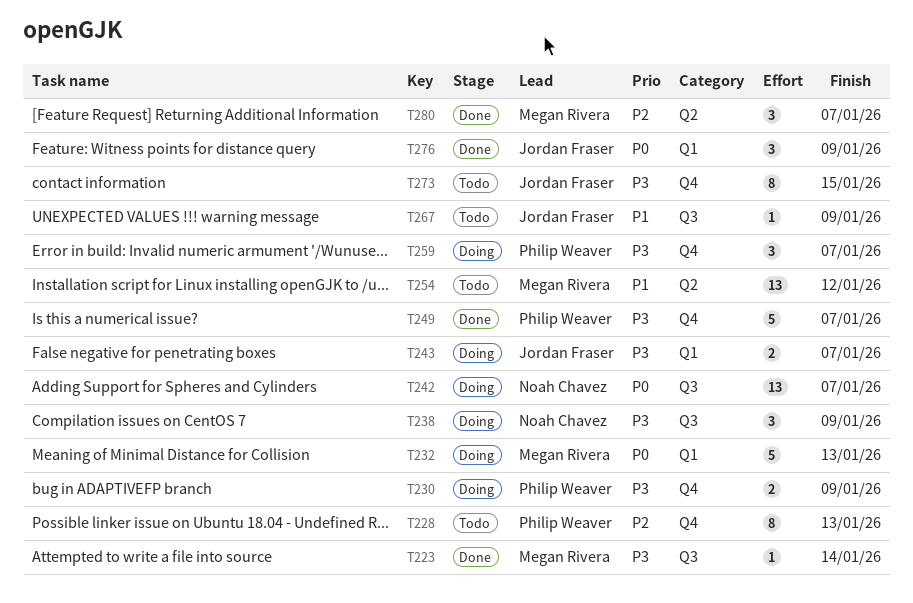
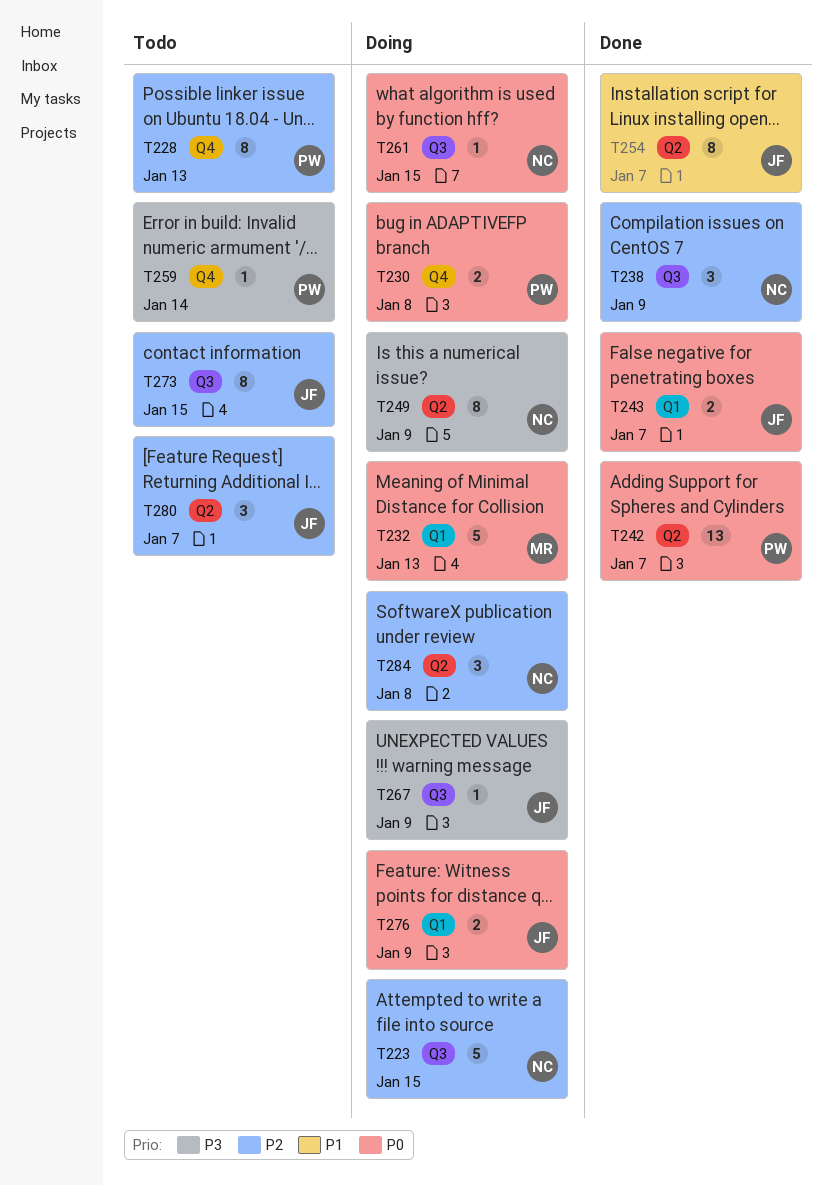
T223, status: Done -> Doing
T223, owner: Megan Rivera -> Noah Chavez
T223, priority: P3 -> P2
T223, estimate: 1 -> 5
T223, due: Jan 14 -> Jan 15
T230, priority: P3 -> P0
T230, due: Jan 9 -> Jan 8
T238, status: Doing -> Done
T238, priority: P3 -> P2
T242, status: Doing -> Done
T242, owner: Noah Chavez -> Philip Weaver
T242, label: Q3 -> Q2
T243, status: Doing -> Done
T243, priority: P3 -> P0
T249, status: Done -> Doing
T249, owner: Philip Weaver -> Noah Chavez
T249, label: Q4 -> Q2
T249, estimate: 5 -> 8
T249, due: Jan 7 -> Jan 9
T254, status: Todo -> Done
T254, owner: Megan Rivera -> Jordan Fraser
T254, estimate: 13 -> 8
T254, due: Jan 12 -> Jan 7
T259, status: Doing -> Todo
T259, estimate: 3 -> 1
T259, due: Jan 7 -> Jan 14
T261: none -> present
T267, status: Todo -> Doing
T267, priority: P1 -> P3
T273, priority: P3 -> P2
T273, label: Q4 -> Q3
T276, status: Done -> Doing
T276, estimate: 3 -> 2
T280, status: Done -> Todo
T280, owner: Megan Rivera -> Jordan Fraser
T284: none -> present

